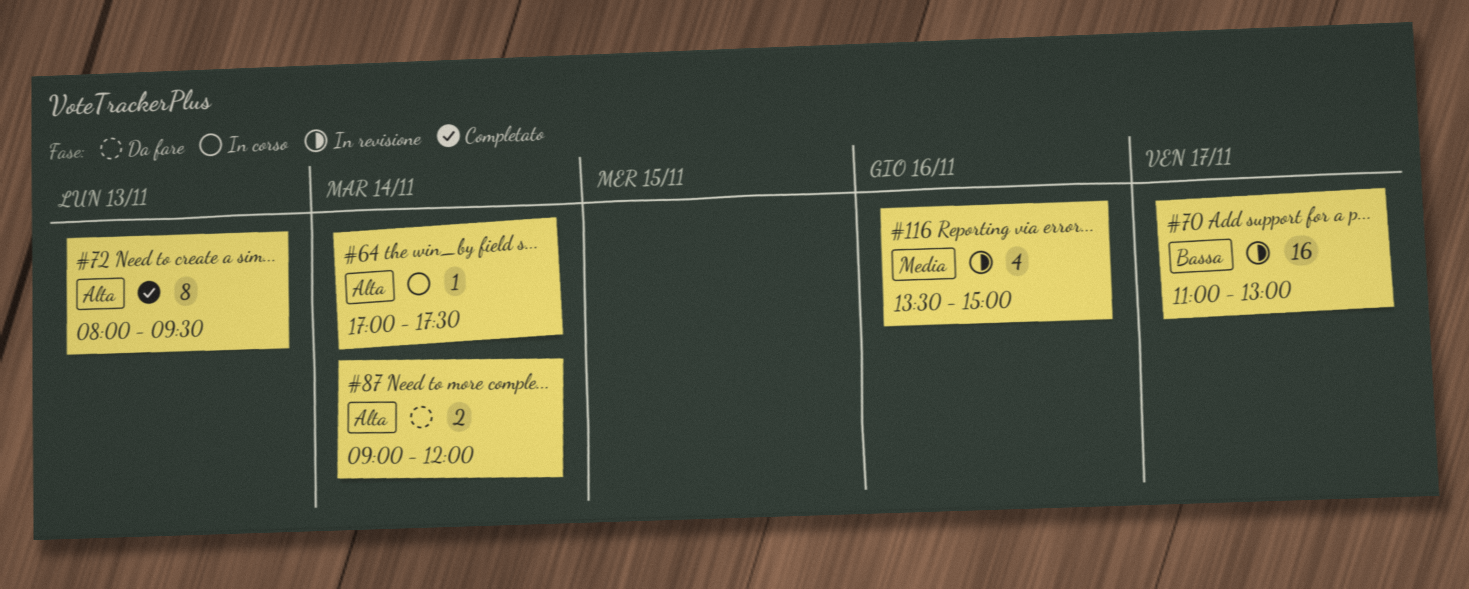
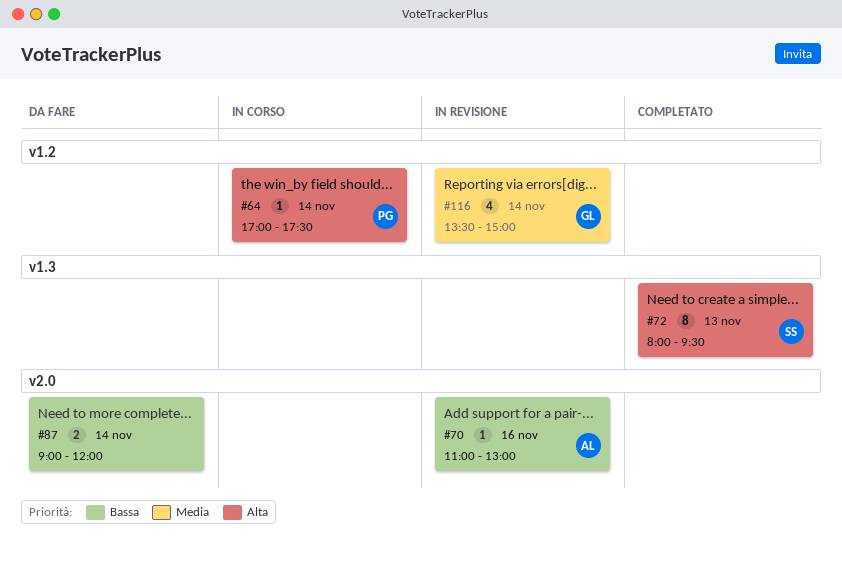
#70, estimate: 16 -> 1
#70, day: Nov 17 -> Nov 16
#87, priority: Alta -> Bassa
#116, day: Nov 16 -> Nov 14

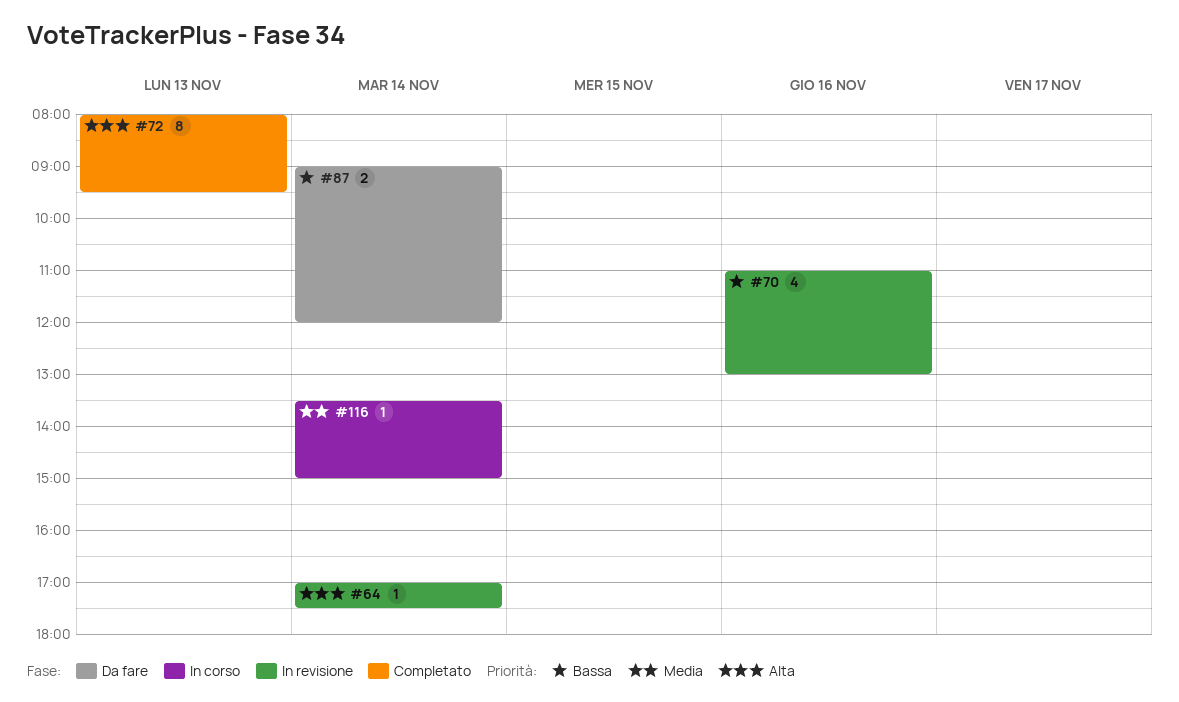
#64, status: In corso -> In revisione
#70, estimate: 1 -> 4
#116, status: In revisione -> In corso
#116, estimate: 4 -> 1

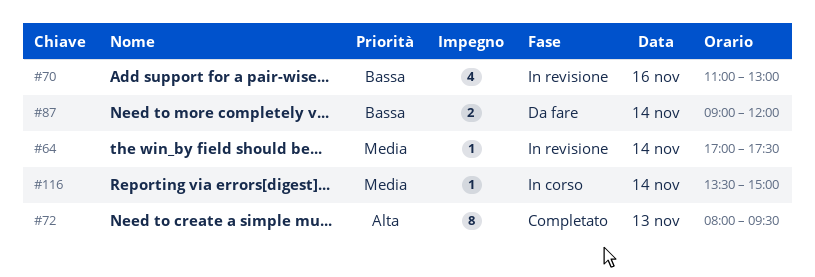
#64, priority: Alta -> Media

